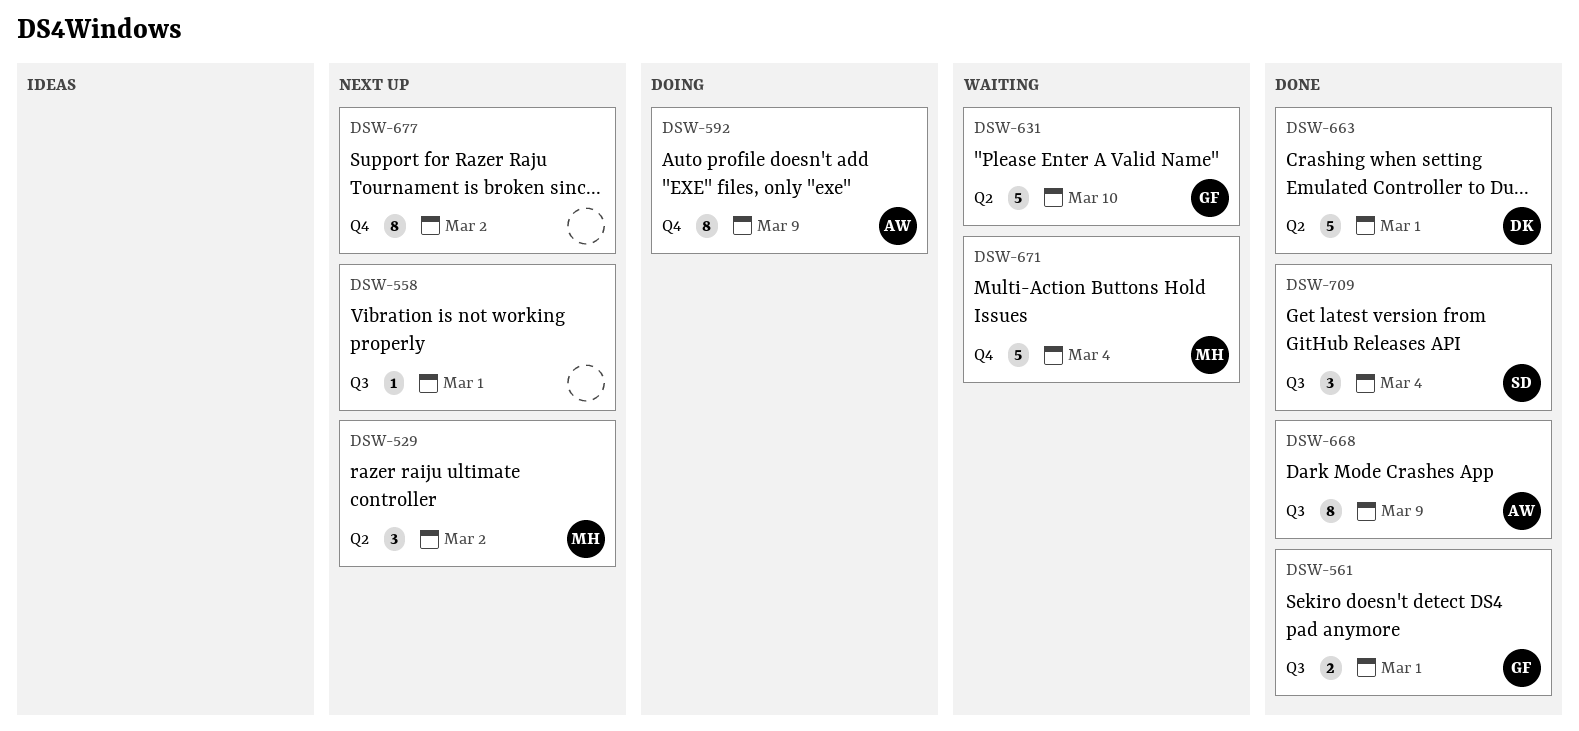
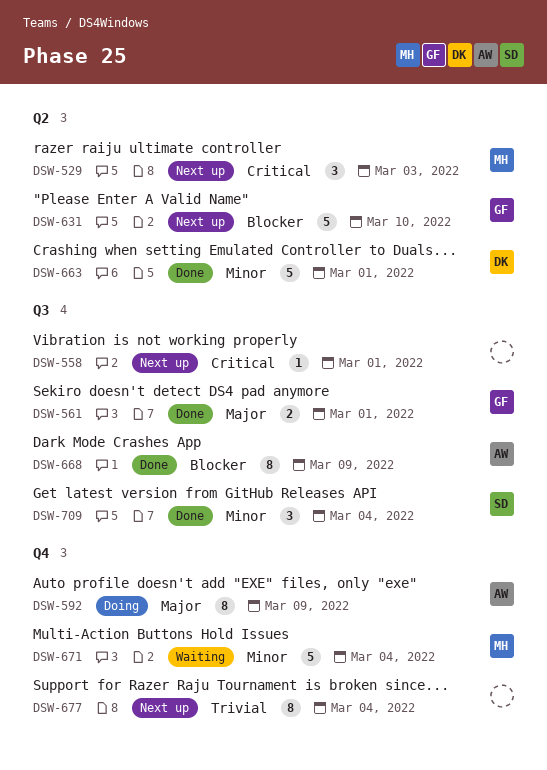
DSW-529, due: Mar 2 -> Mar 3
DSW-631, status: Waiting -> Next up
DSW-677, due: Mar 2 -> Mar 4

